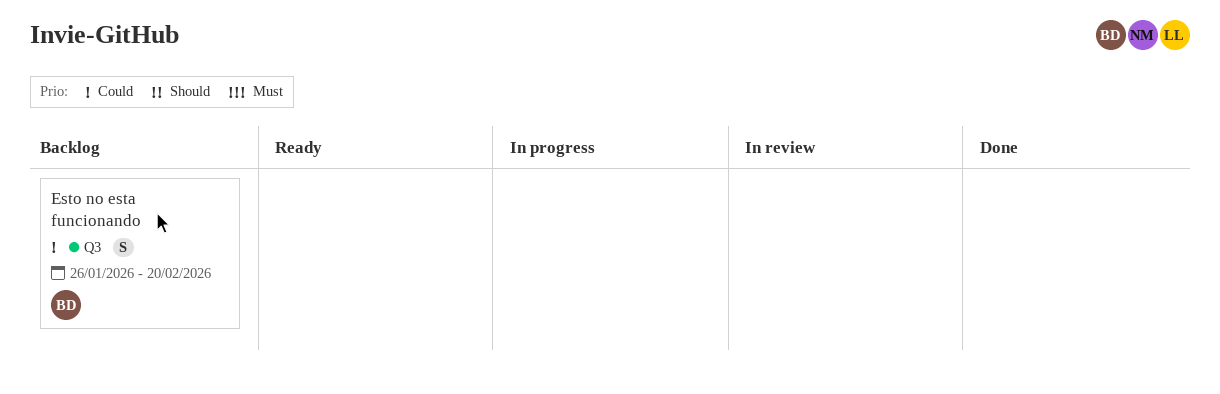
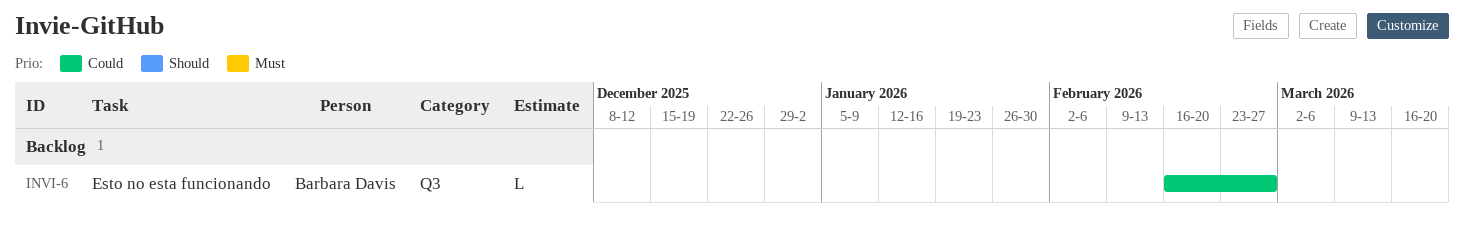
Esto no esta funcionando, estimate: S -> L
Esto no esta funcionando, start: Jan 26 -> Feb 16
Esto no esta funcionando, due: Feb 20 -> Feb 27

